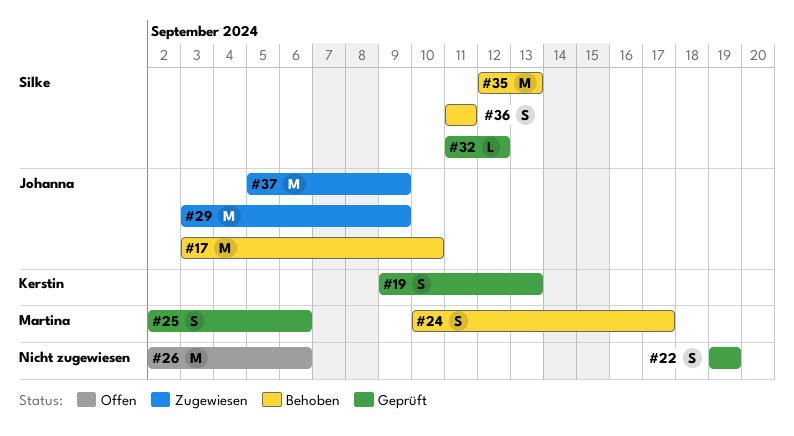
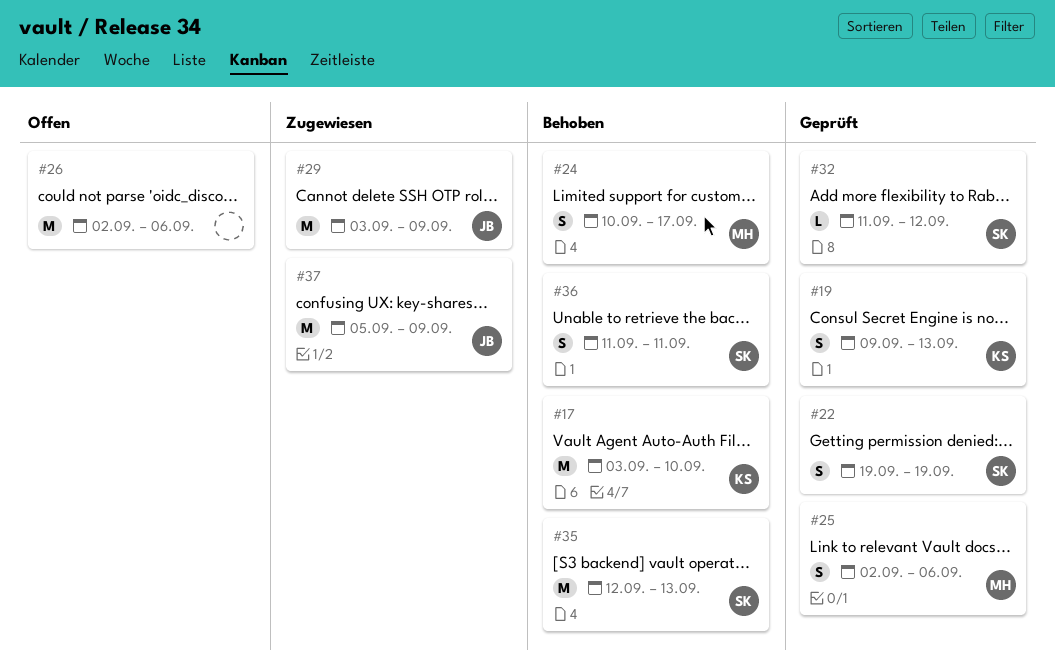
#17, owner: Johanna -> Kerstin
#22, owner: none -> Silke

